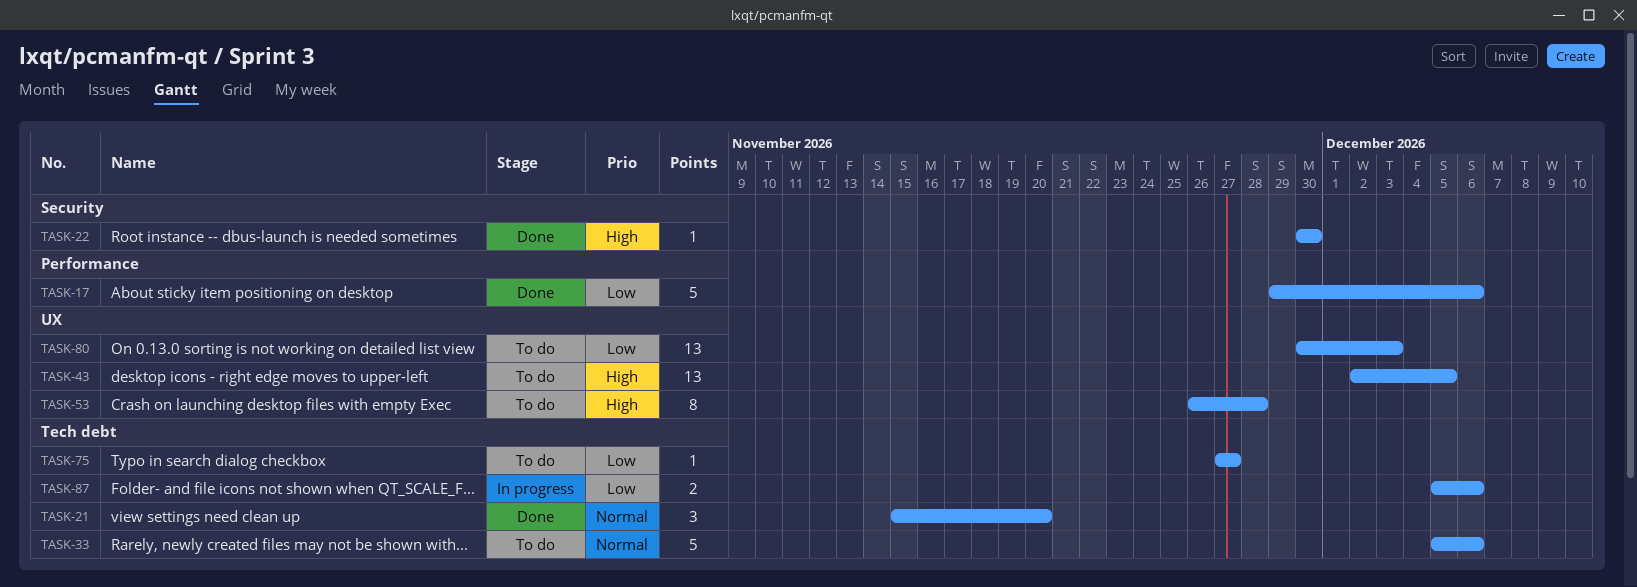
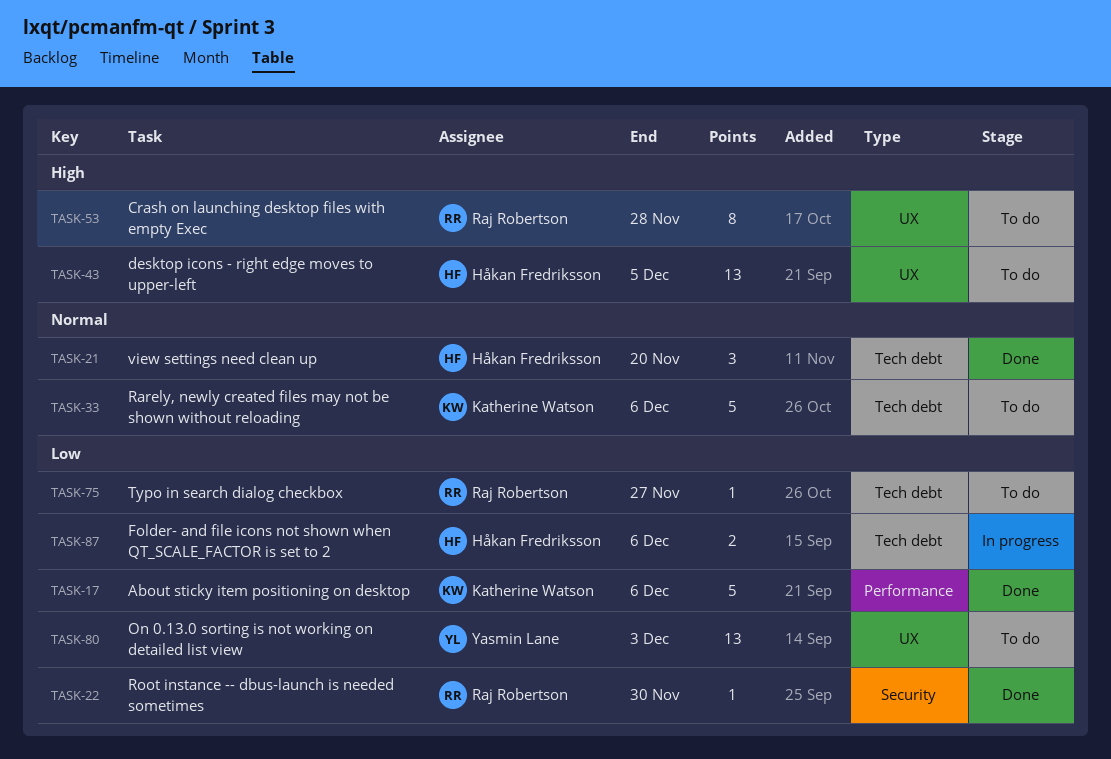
TASK-22, priority: High -> Low

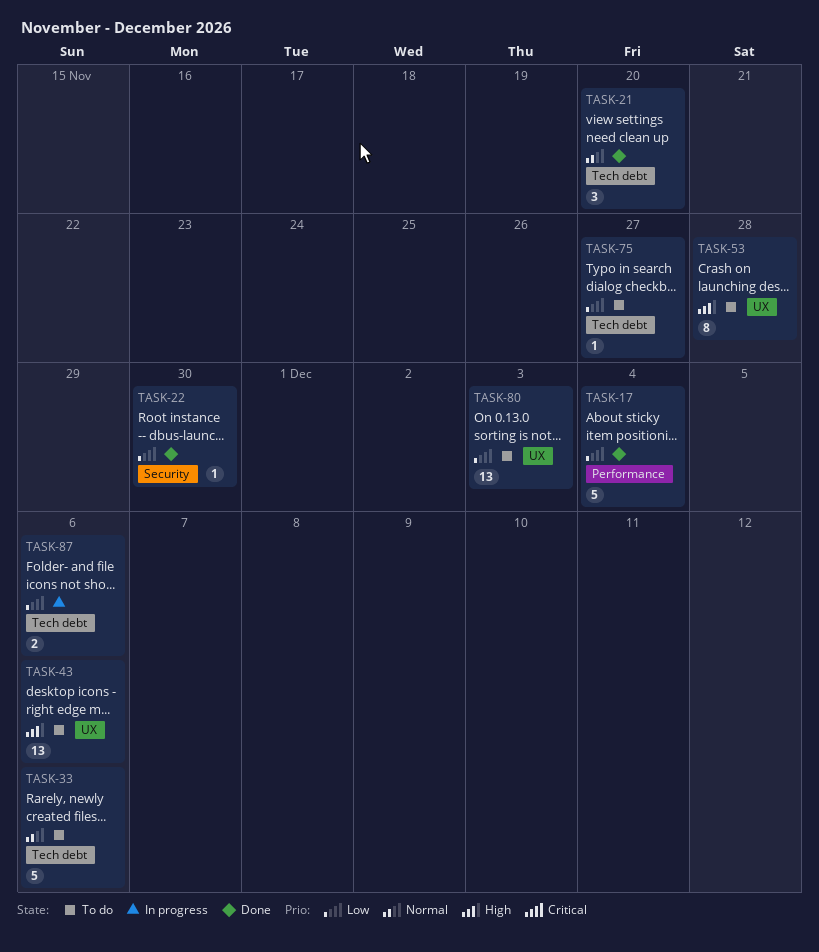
TASK-17, due: Dec 6 -> Dec 4
TASK-43, due: Dec 5 -> Dec 6

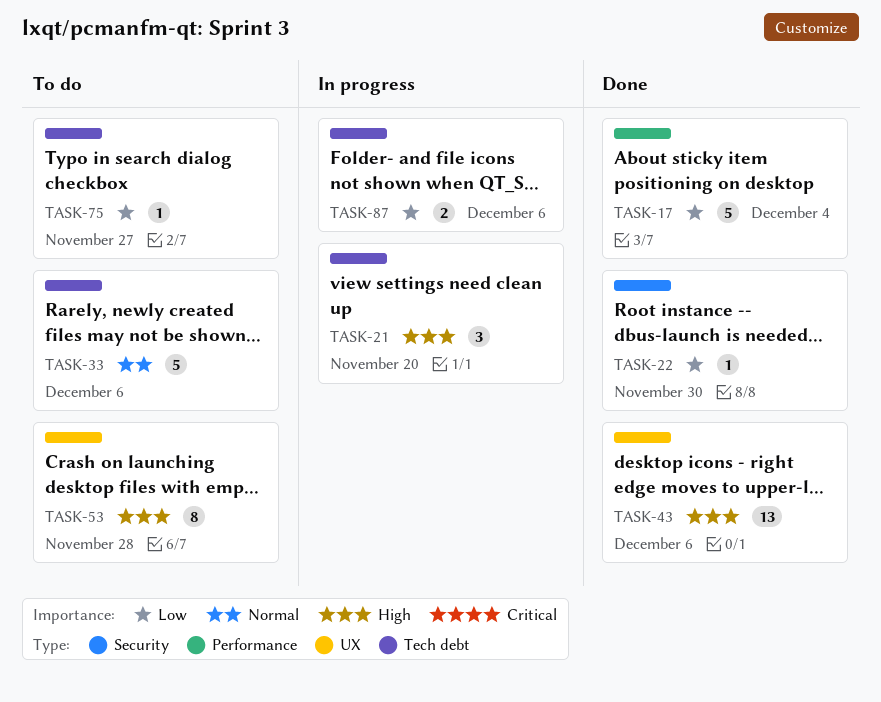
TASK-21, status: Done -> In progress
TASK-21, priority: Normal -> High
TASK-43, status: To do -> Done
TASK-80: present -> none

